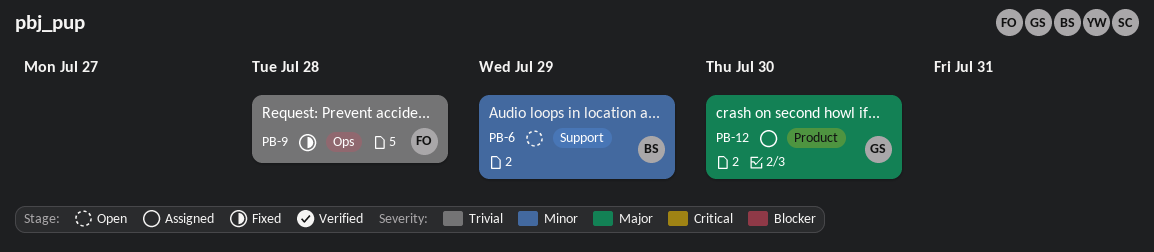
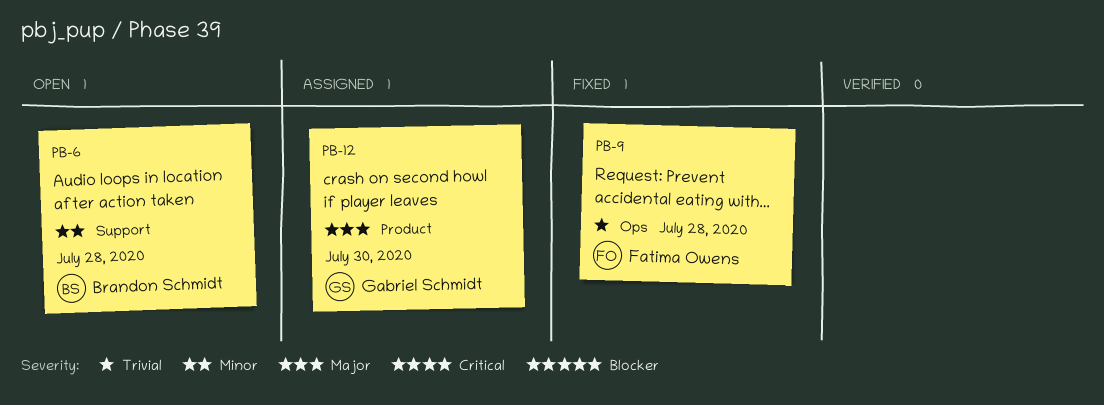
PB-6, due: Jul 29 -> Jul 28

